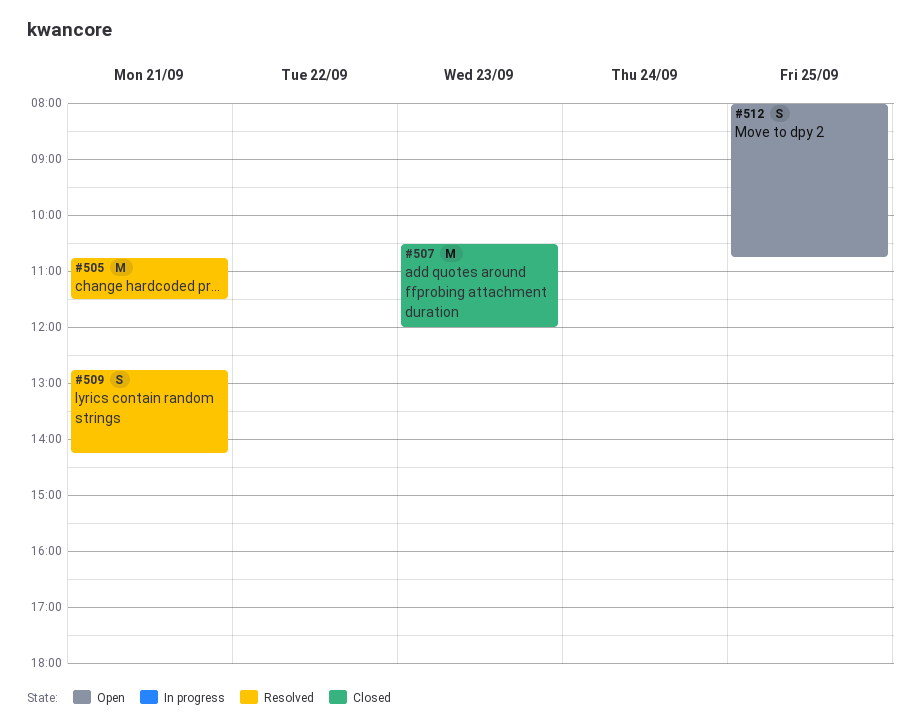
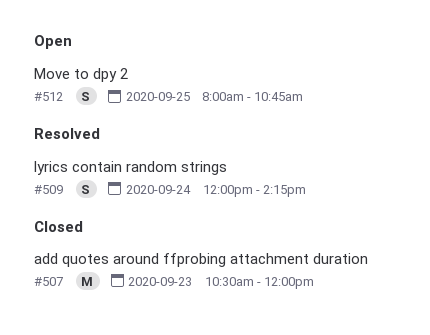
#505: present -> none
#509, day: Sep 21 -> Sep 24
#509, begins: 12:45 -> 12:00

